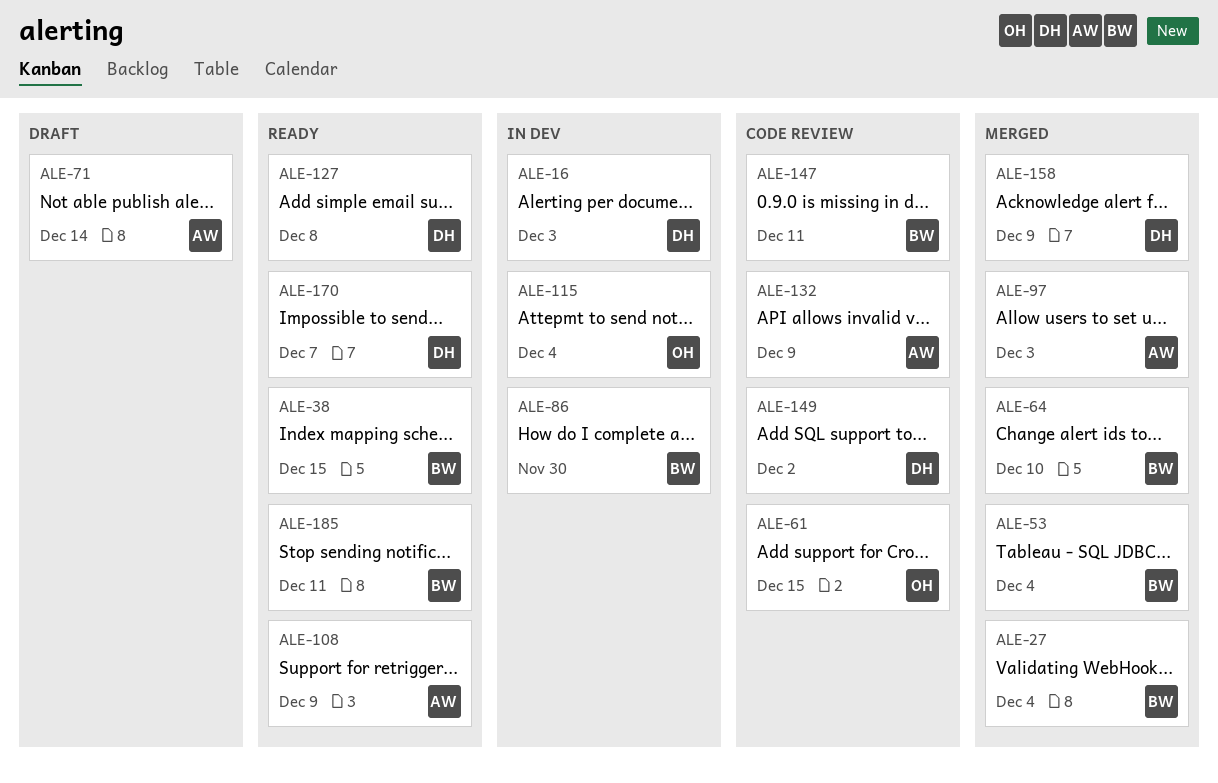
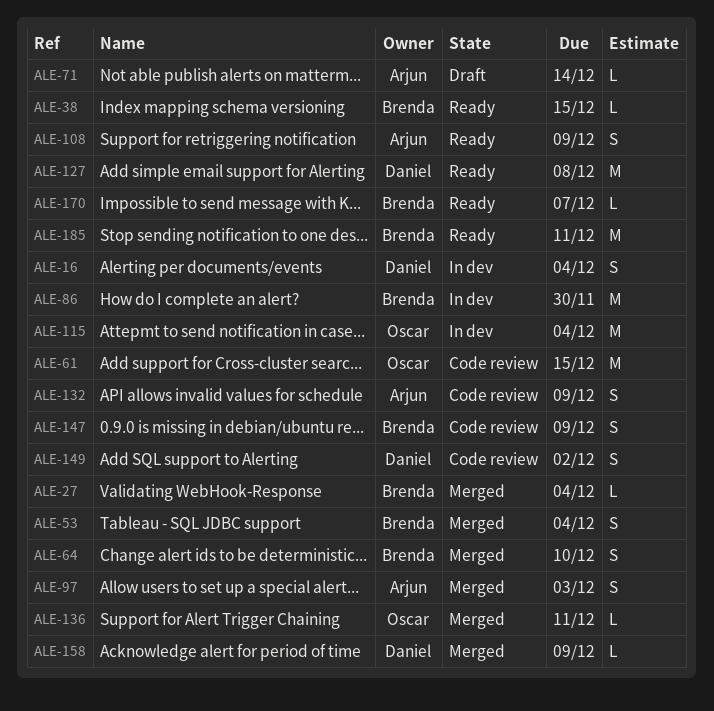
ALE-16, due: Dec 3 -> Dec 4
ALE-136: none -> present
ALE-147, due: Dec 11 -> Dec 9
ALE-170, owner: Daniel -> Brenda

